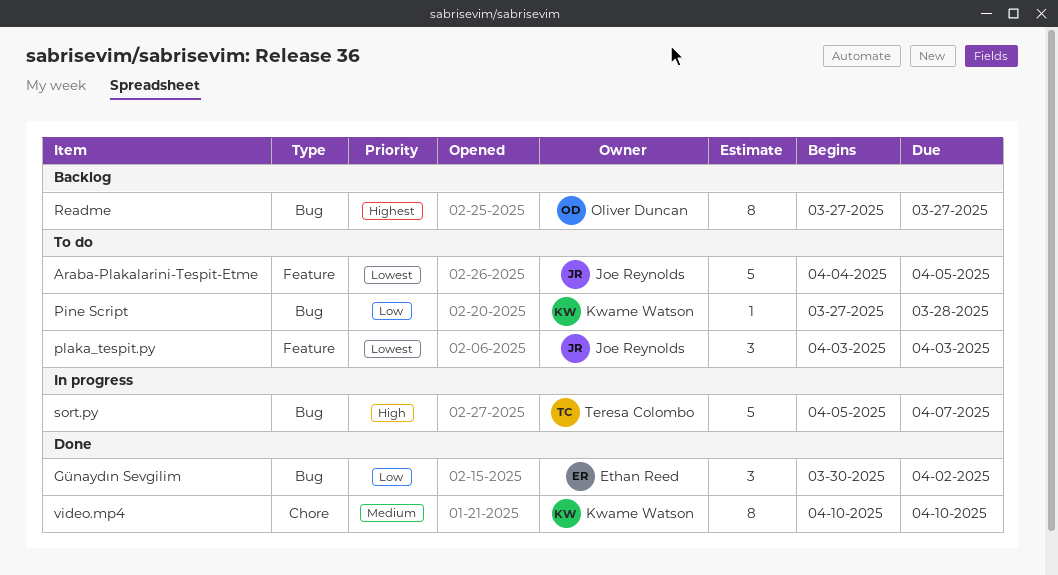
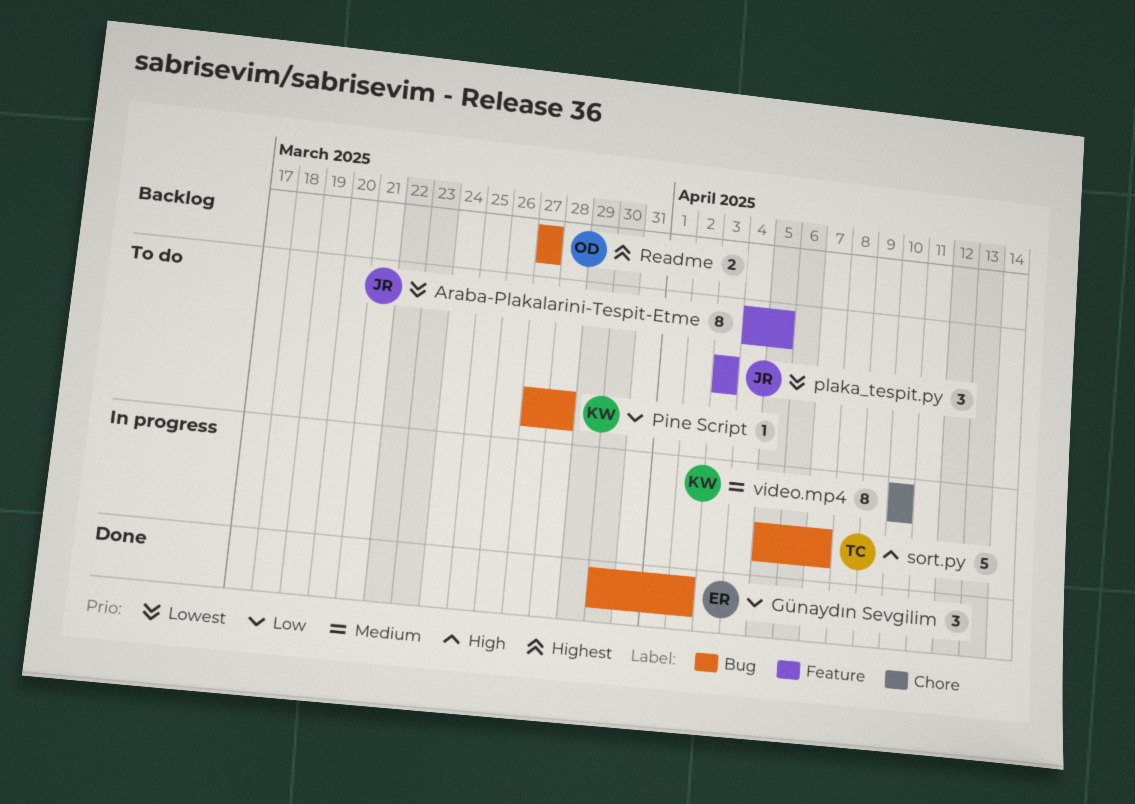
Araba-Plakalarini-Tespit-Etme, estimate: 5 -> 8
Readme, estimate: 8 -> 2
video.mp4, status: Done -> In progress

